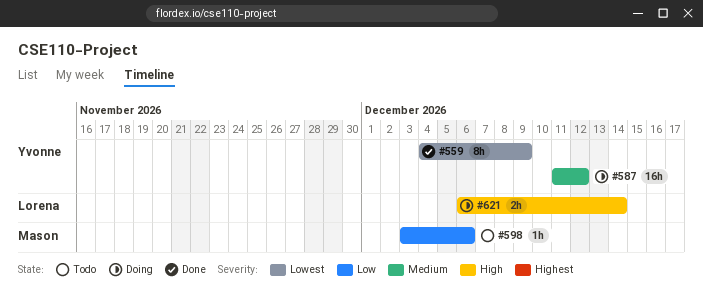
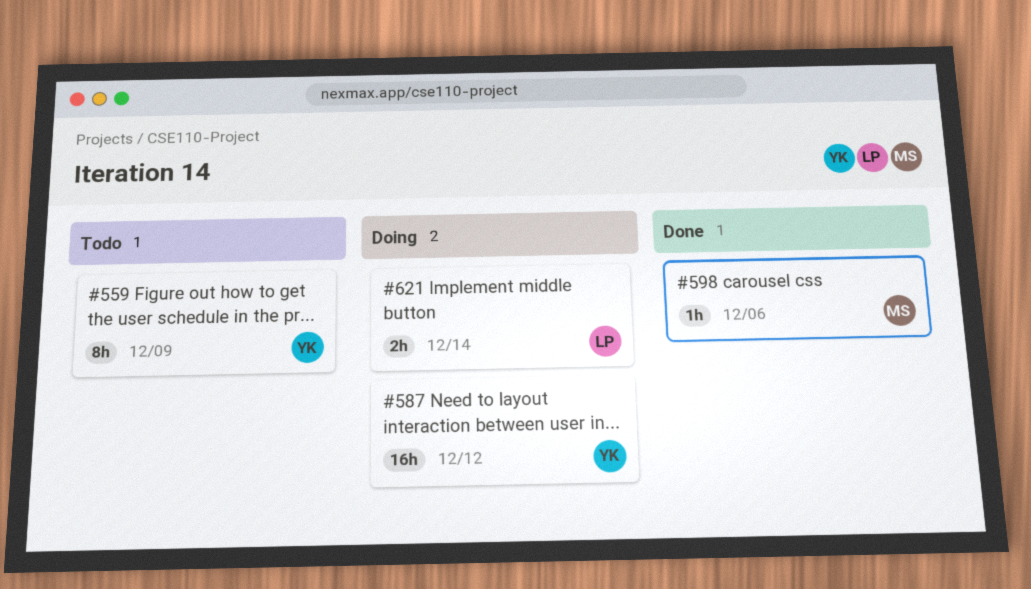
#559, status: Done -> Todo
#598, status: Todo -> Done

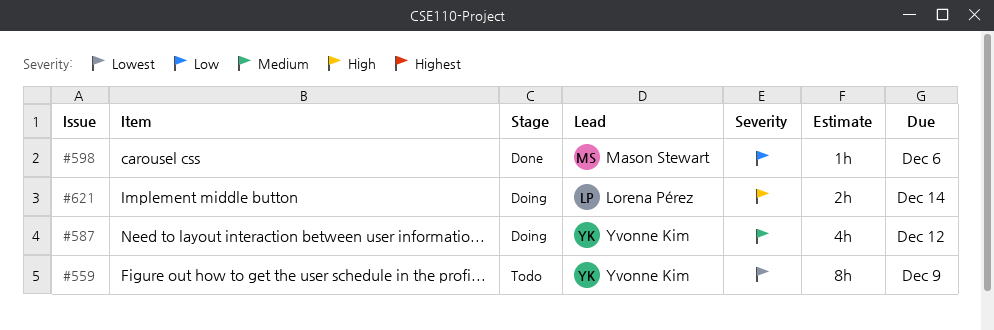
#587, estimate: 16h -> 4h

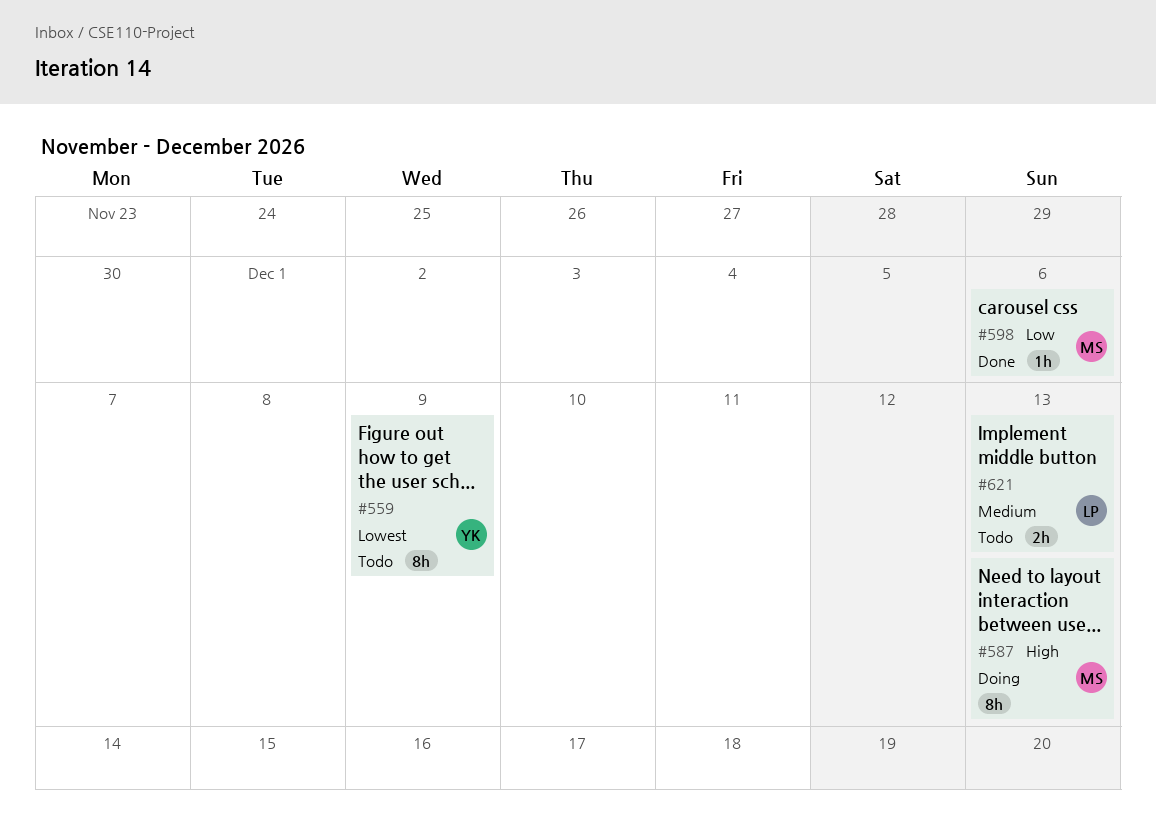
#587, owner: Yvonne Kim -> Mason Stewart
#587, priority: Medium -> High
#587, estimate: 4h -> 8h
#587, due: Dec 12 -> Dec 13
#621, status: Doing -> Todo
#621, priority: High -> Medium
#621, due: Dec 14 -> Dec 13

